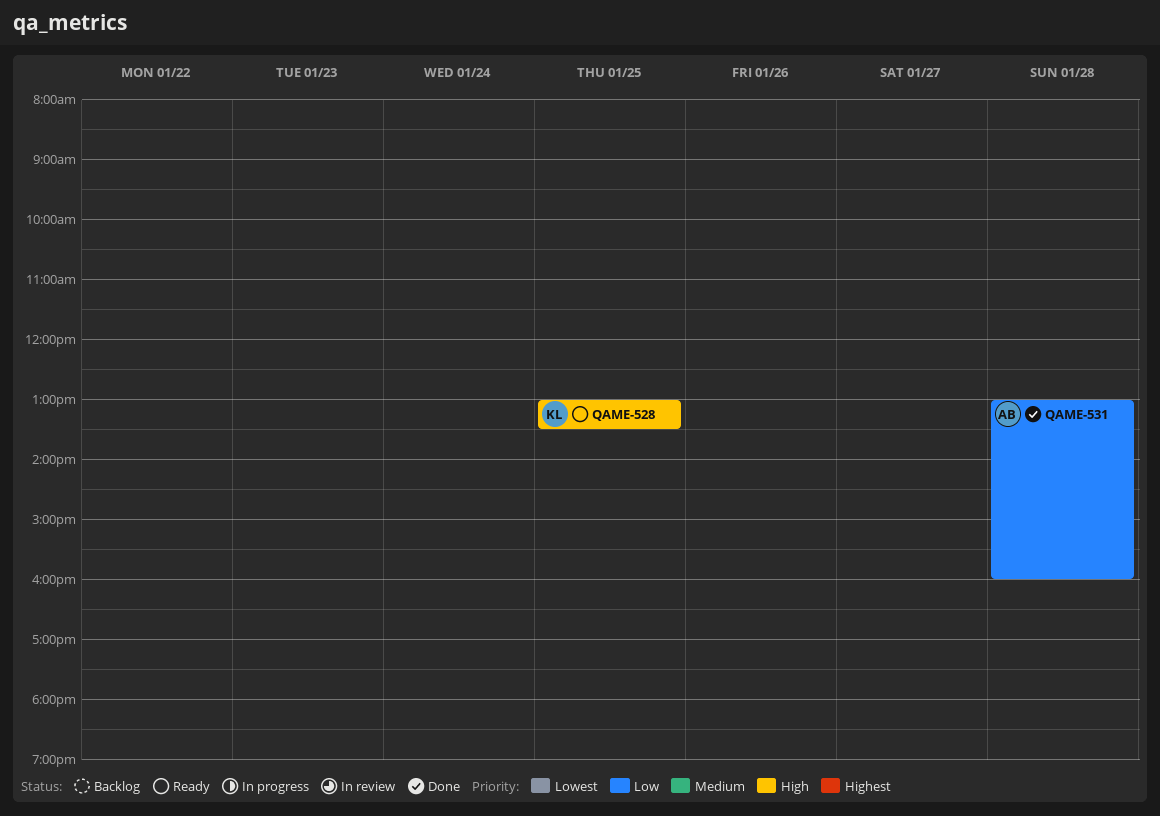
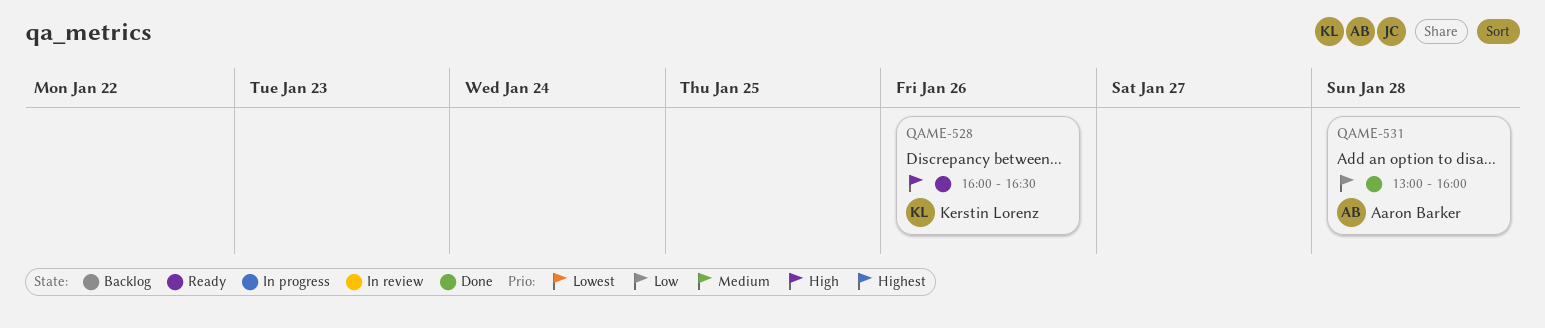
QAME-528, day: Jan 25 -> Jan 26
QAME-528, begins: 13:00 -> 16:00
QAME-528, ends: 13:30 -> 16:30

